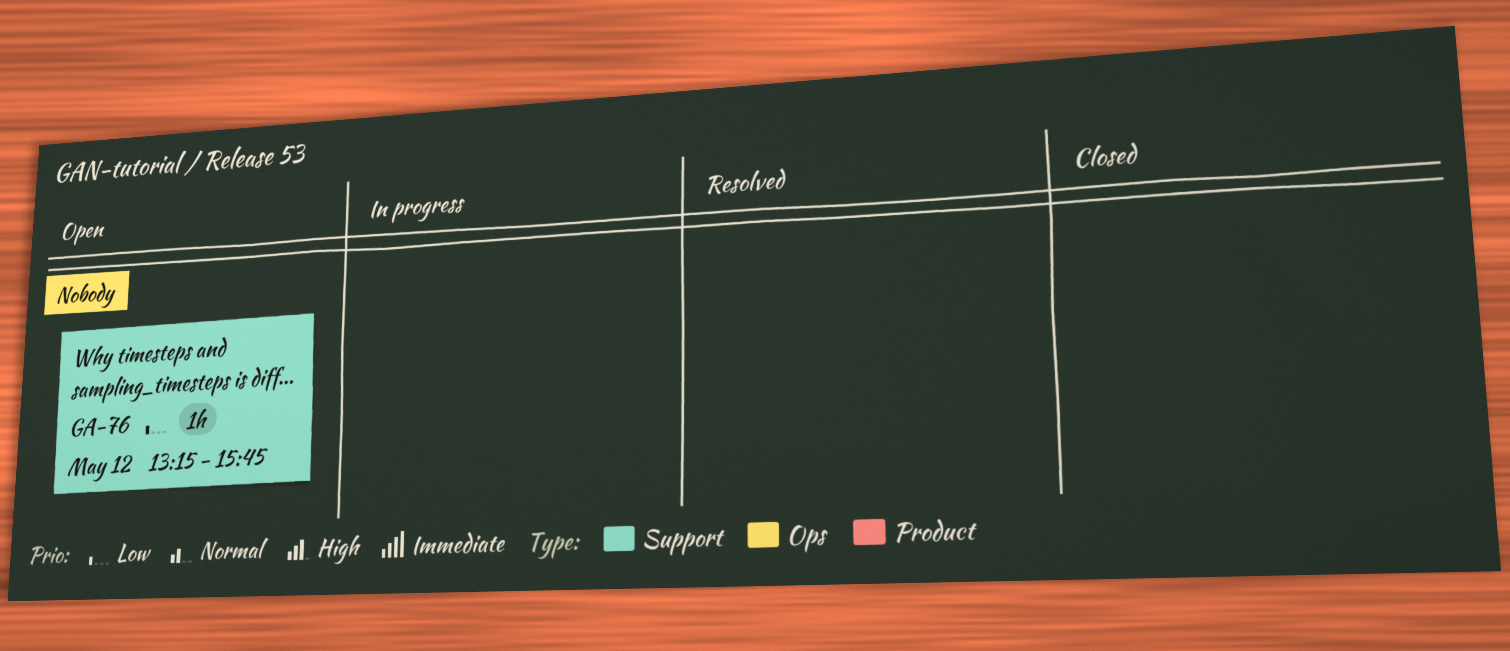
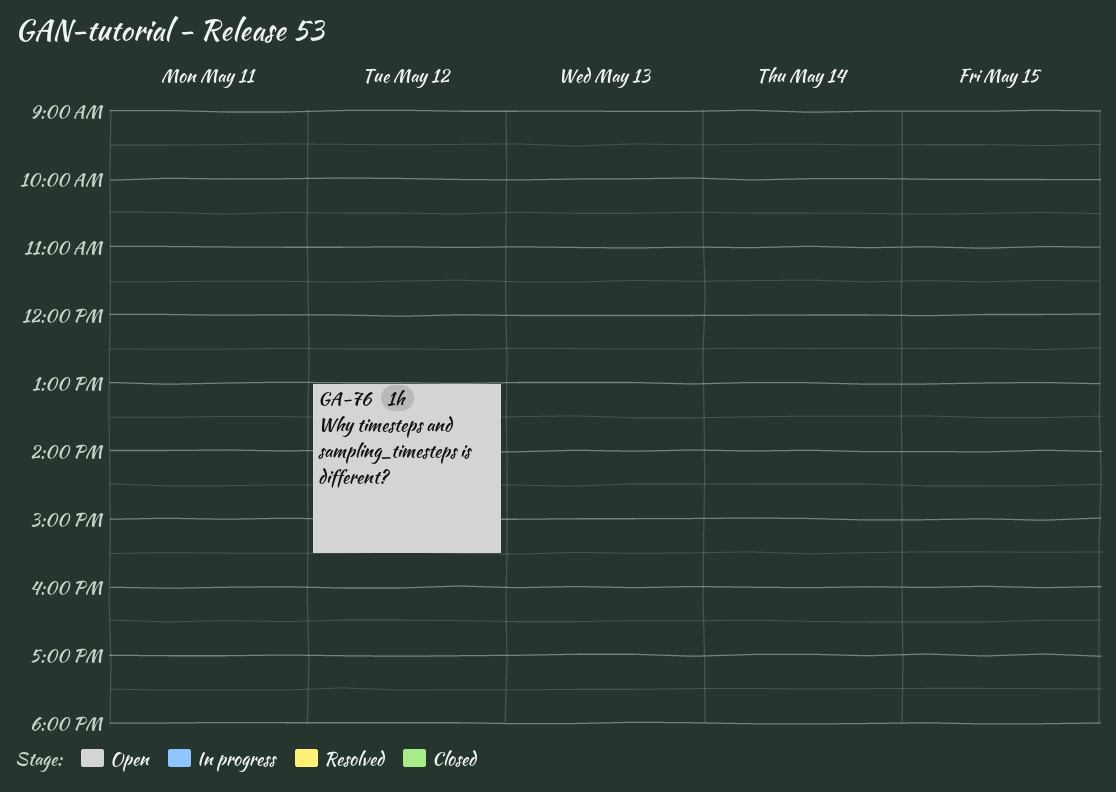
GA-76, begins: 13:15 -> 13:00
GA-76, ends: 15:45 -> 15:30

